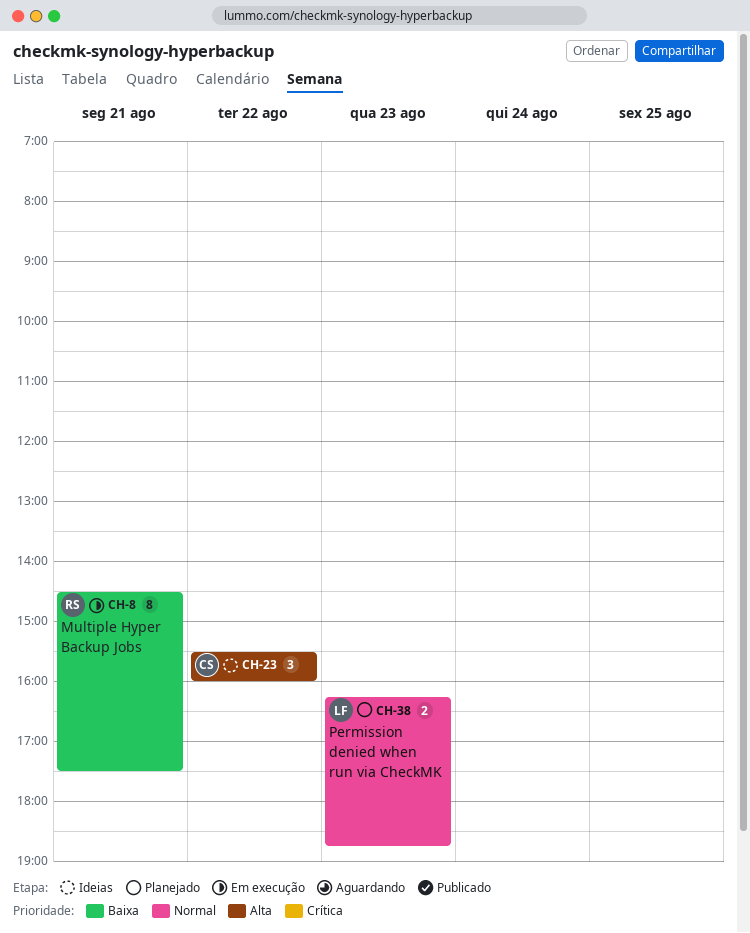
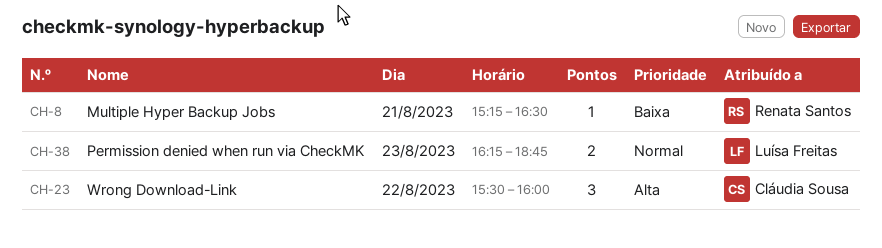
CH-8, estimate: 8 -> 1
CH-8, begins: 14:30 -> 15:15
CH-8, ends: 17:30 -> 16:30

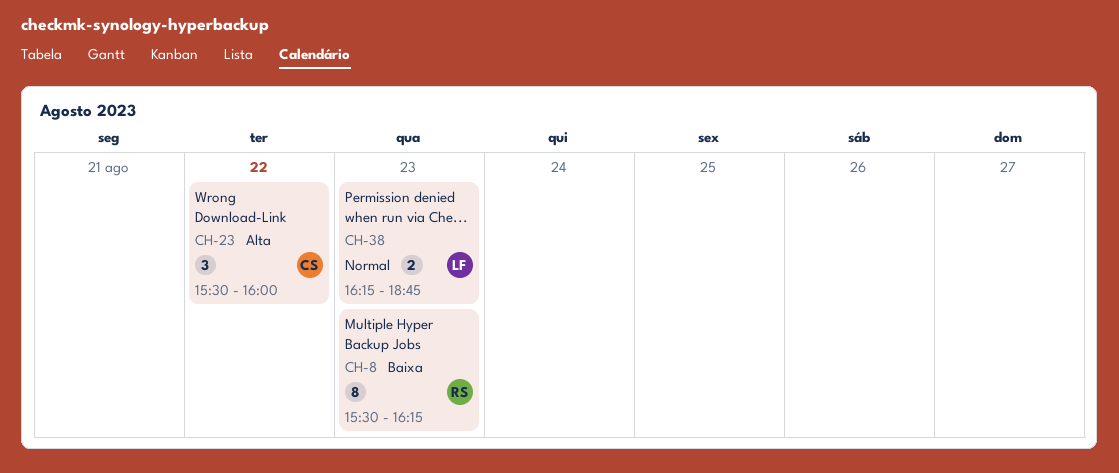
CH-8, estimate: 1 -> 8
CH-8, day: Aug 21 -> Aug 23
CH-8, begins: 15:15 -> 15:30
CH-8, ends: 16:30 -> 16:15

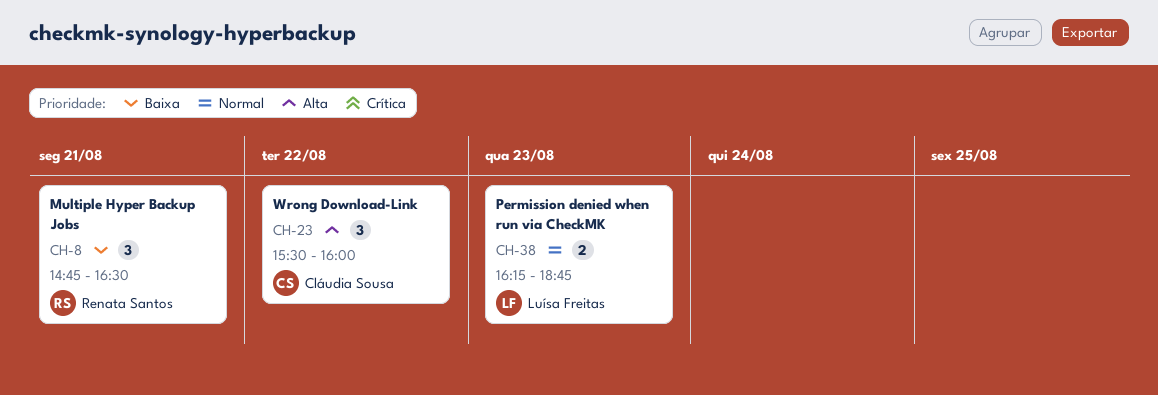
CH-8, estimate: 8 -> 3
CH-8, day: Aug 23 -> Aug 21
CH-8, begins: 15:30 -> 14:45
CH-8, ends: 16:15 -> 16:30

